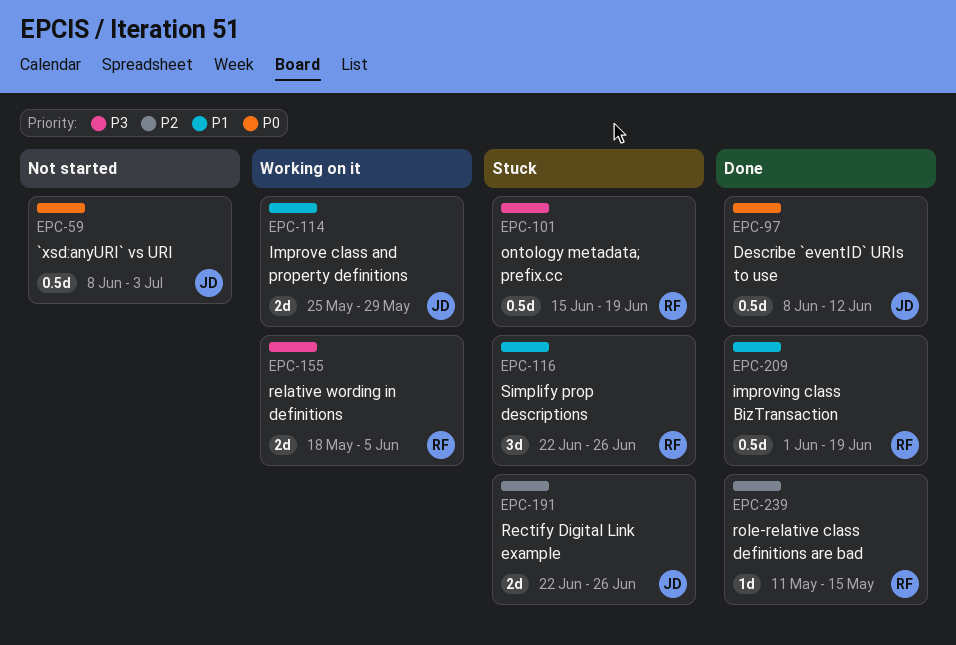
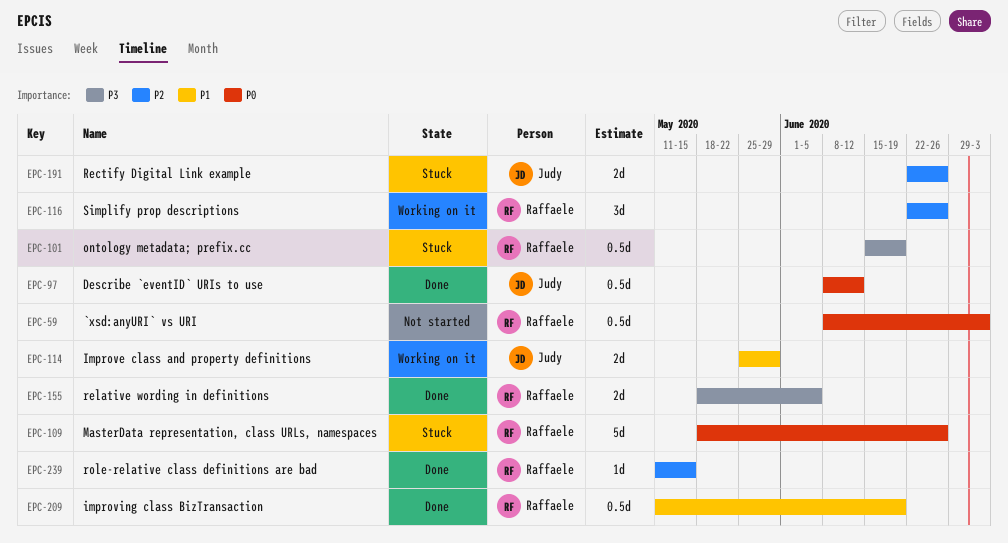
EPC-59, owner: Judy -> Raffaele
EPC-109: none -> present
EPC-116, status: Stuck -> Working on it
EPC-116, priority: P1 -> P2
EPC-155, status: Working on it -> Done
EPC-209, start: Jun 1 -> May 11

